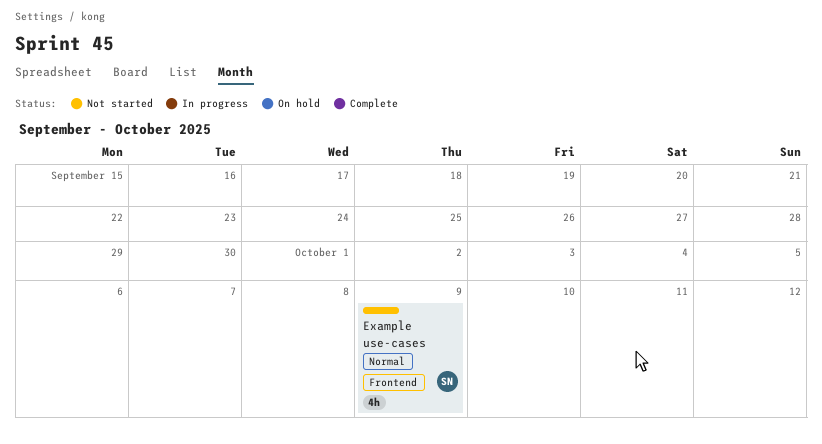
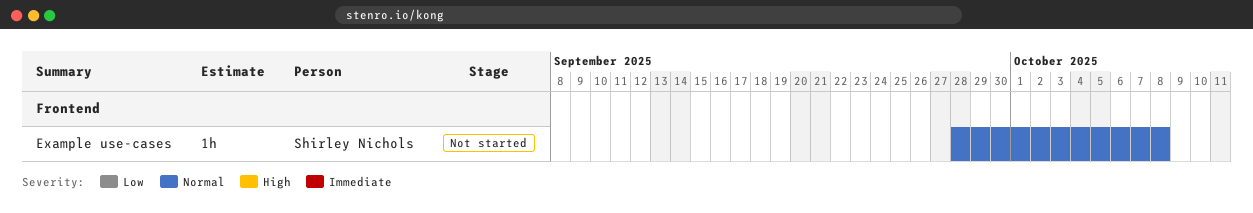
Example use-cases, estimate: 4h -> 1h
Example use-cases, due: Oct 9 -> Oct 8

